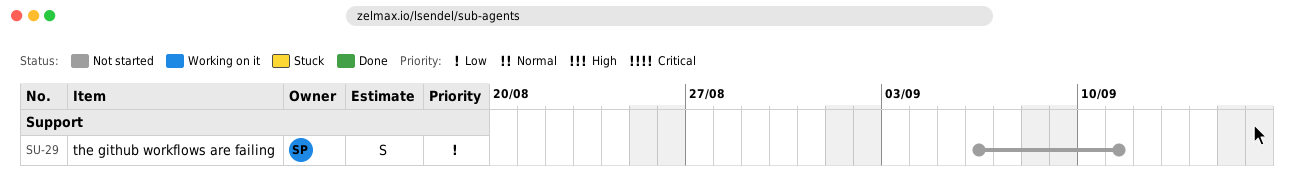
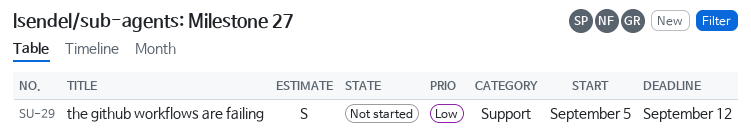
SU-29, start: Sep 6 -> Sep 5
SU-29, due: Sep 11 -> Sep 12

